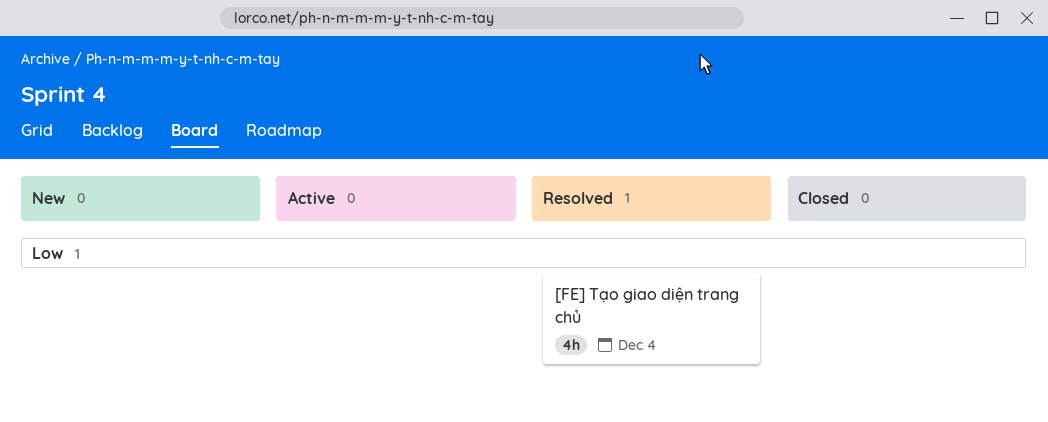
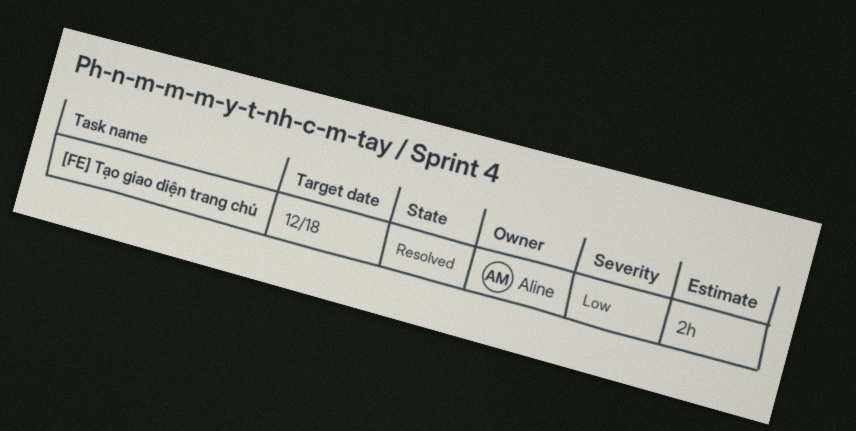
[FE] Tạo giao diện trang chủ, estimate: 4h -> 2h
[FE] Tạo giao diện trang chủ, due: Dec 4 -> Dec 18

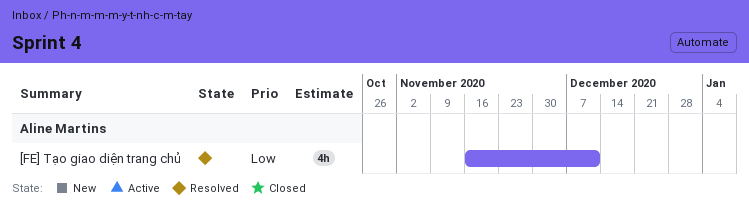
[FE] Tạo giao diện trang chủ, estimate: 2h -> 4h
[FE] Tạo giao diện trang chủ, due: Dec 18 -> Dec 11

